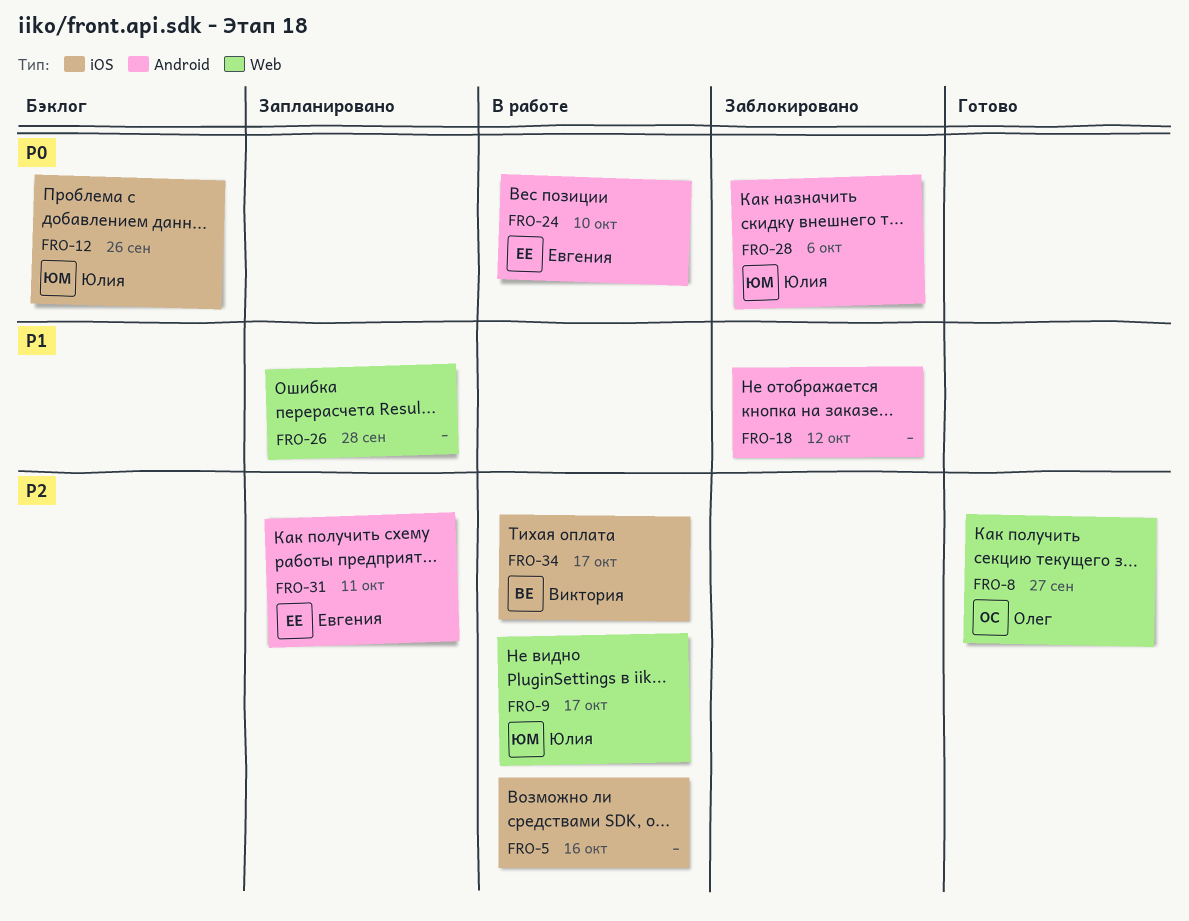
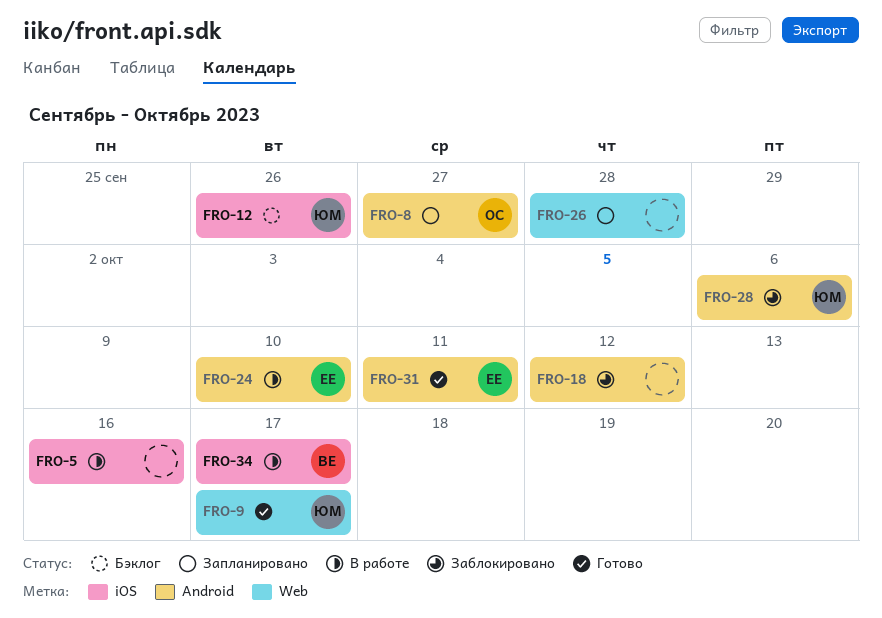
FRO-8, status: Готово -> Запланировано
FRO-8, label: Web -> Android
FRO-9, status: В работе -> Готово
FRO-31, status: Запланировано -> Готово

